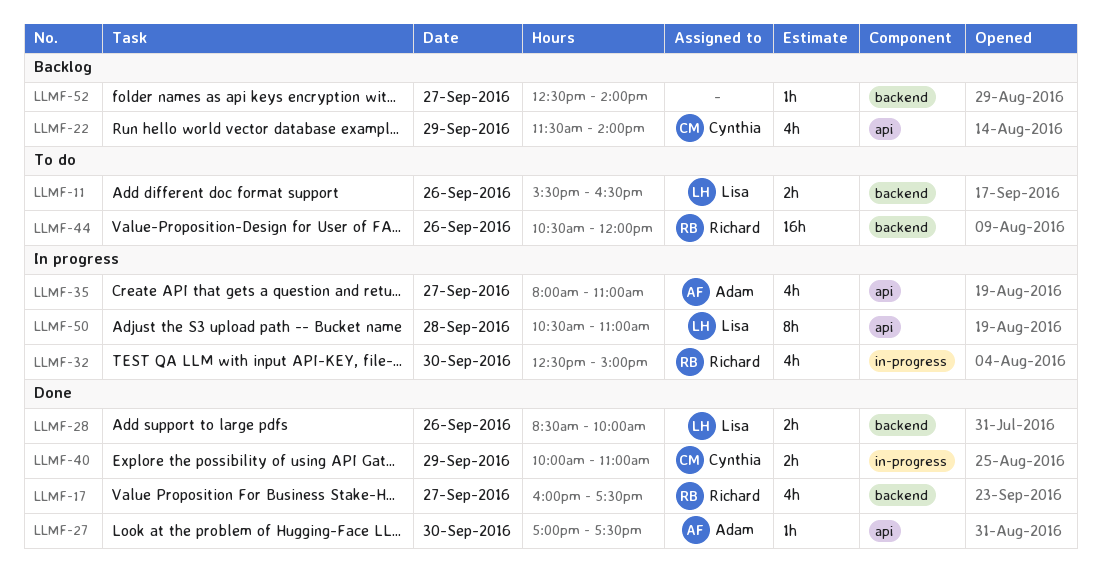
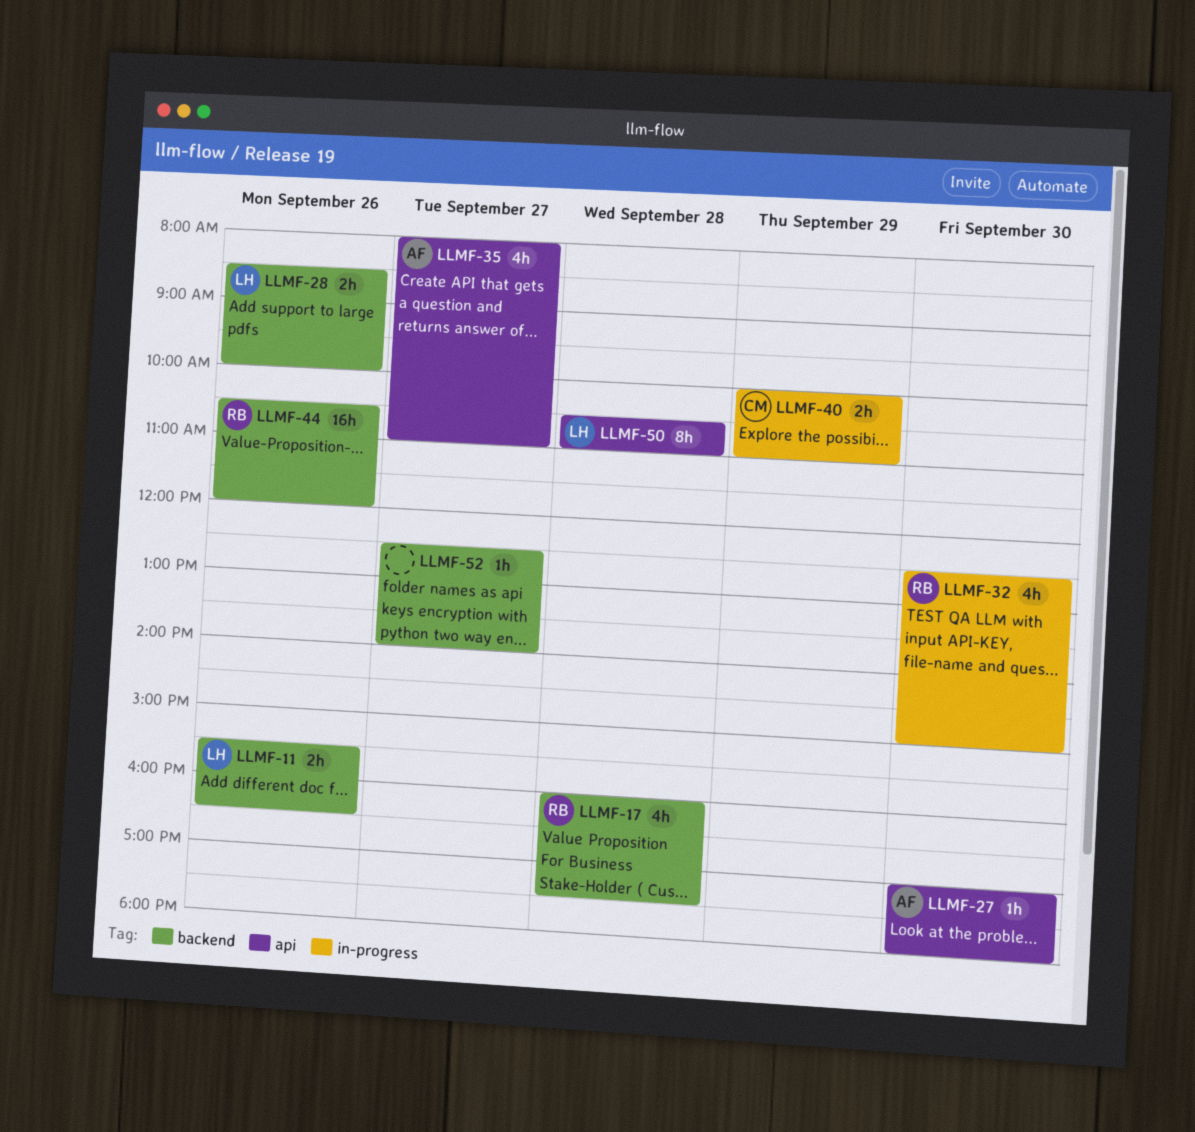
LLMF-17, day: Sep 27 -> Sep 28
LLMF-22: present -> none
LLMF-27, ends: 17:30 -> 18:00

